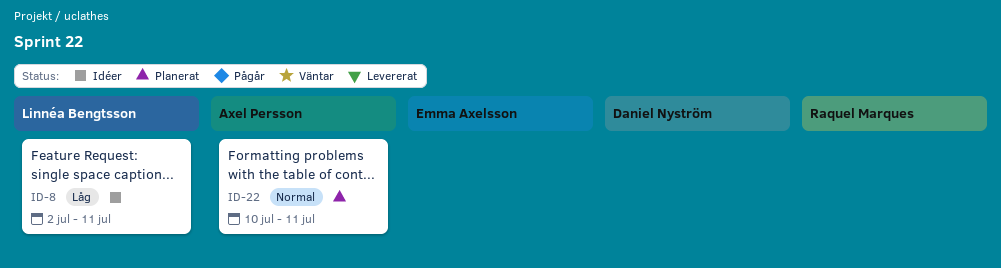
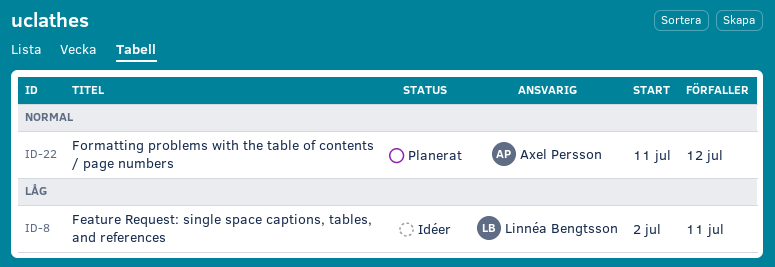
ID-22, start: Jul 10 -> Jul 11
ID-22, due: Jul 11 -> Jul 12

